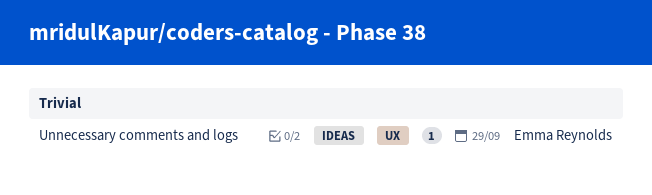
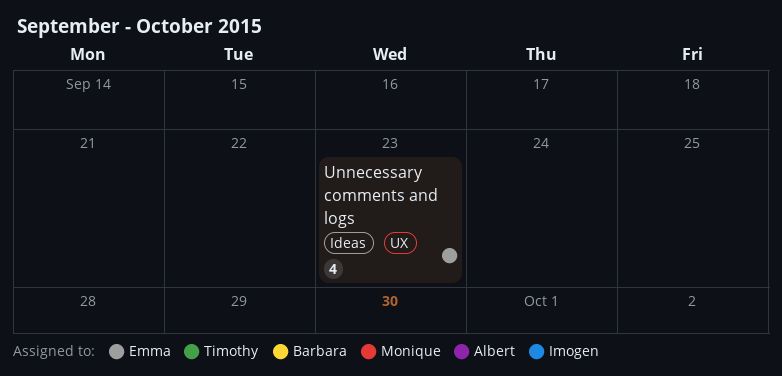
Unnecessary comments and logs, estimate: 1 -> 4
Unnecessary comments and logs, due: Sep 29 -> Sep 23

